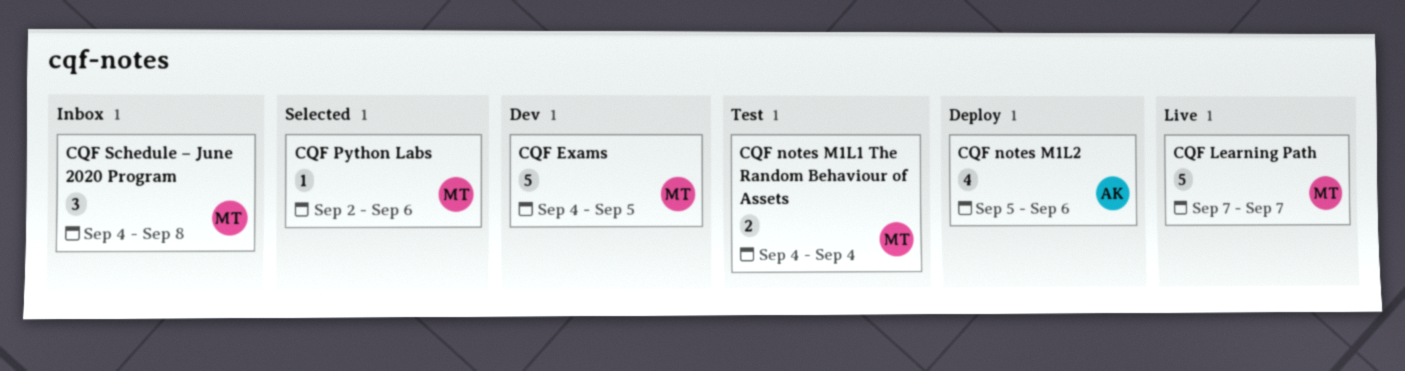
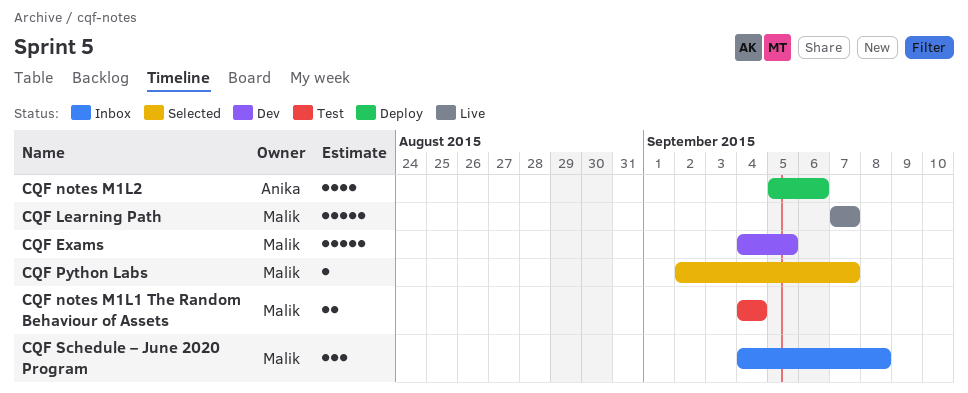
CQF Python Labs, due: Sep 6 -> Sep 7

